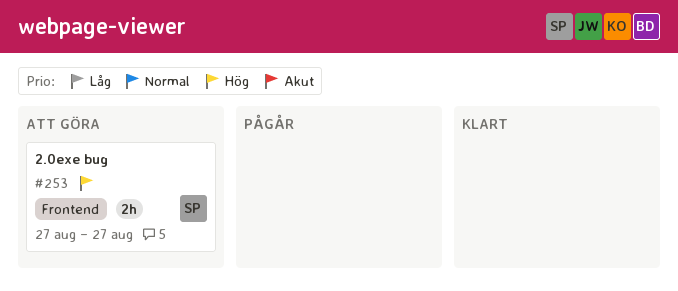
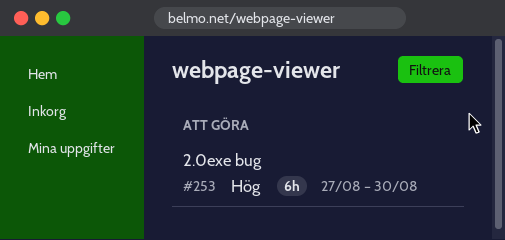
#253, estimate: 2h -> 6h
#253, due: Aug 27 -> Aug 30

